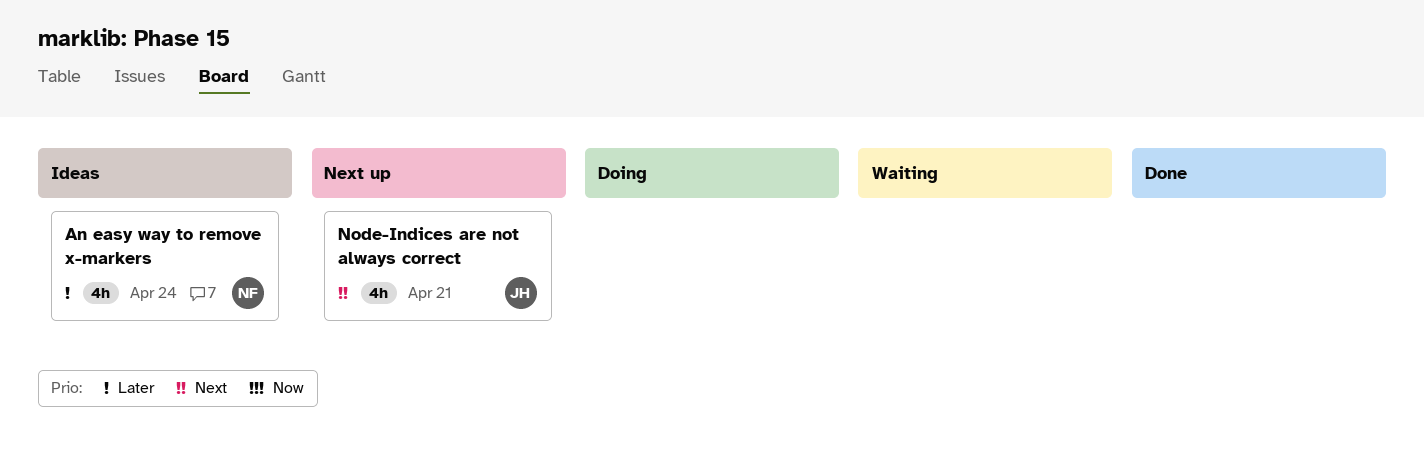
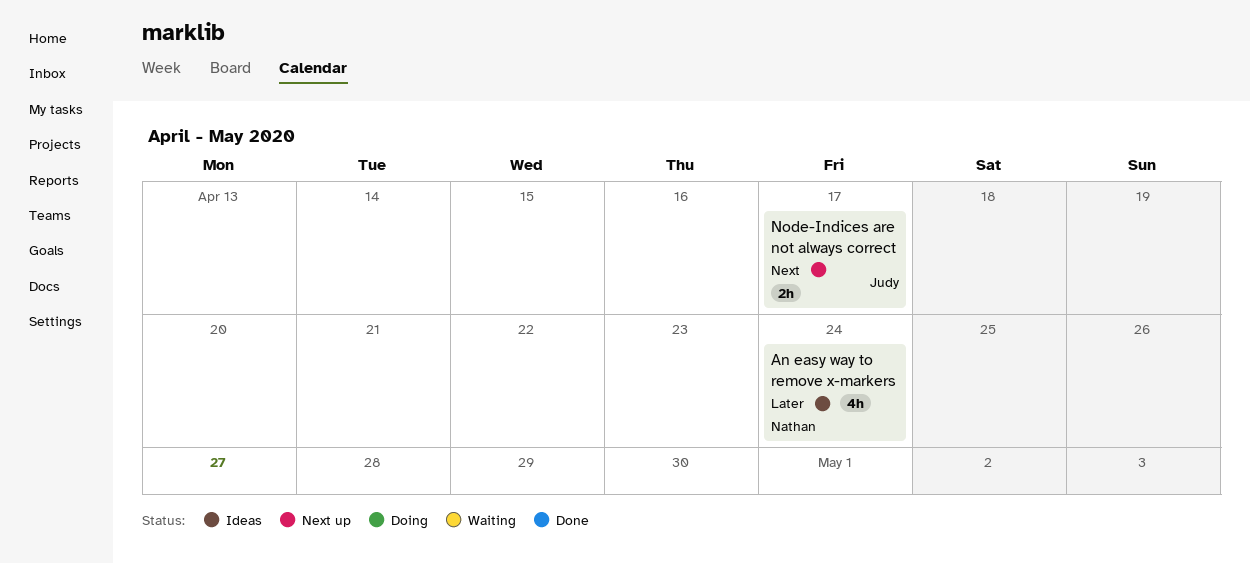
Node-Indices are not always correct, estimate: 4h -> 2h
Node-Indices are not always correct, due: Apr 21 -> Apr 17

